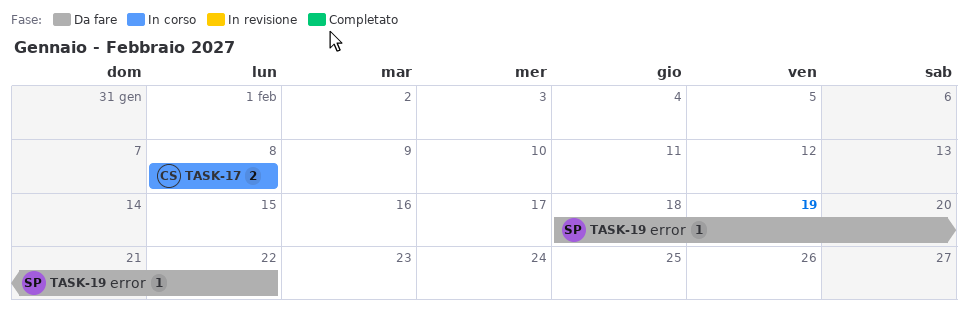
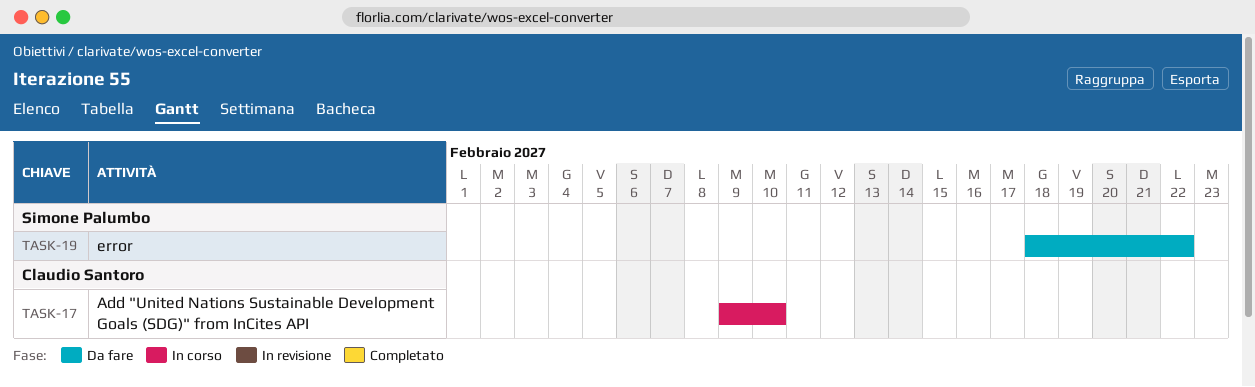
TASK-17, start: Feb 8 -> Feb 9
TASK-17, due: Feb 8 -> Feb 10

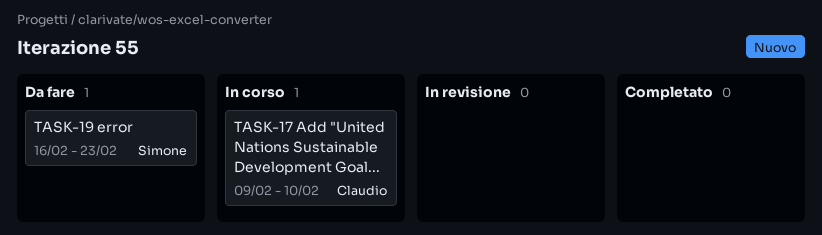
TASK-19, start: Feb 18 -> Feb 16
TASK-19, due: Feb 22 -> Feb 23

